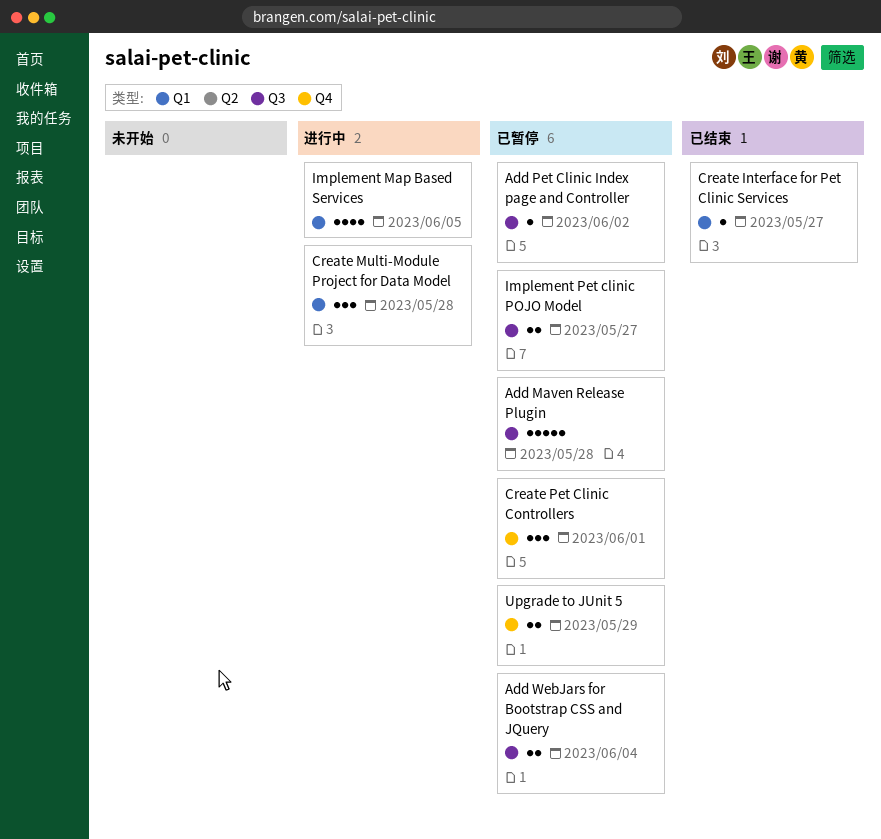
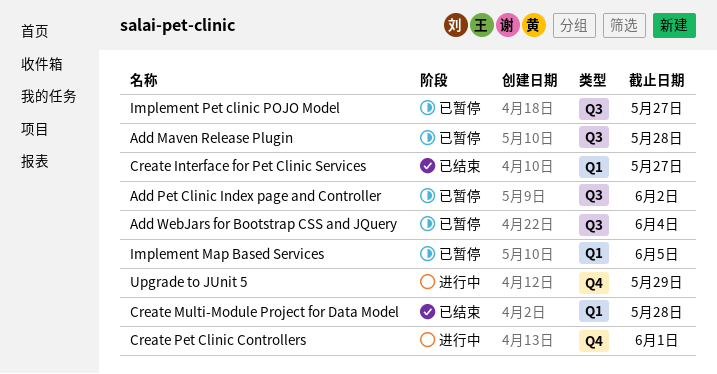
Create Multi-Module Project for Data Model, status: 进行中 -> 已结束
Create Pet Clinic Controllers, status: 已暂停 -> 进行中
Implement Map Based Services, status: 进行中 -> 已暂停
Upgrade to JUnit 5, status: 已暂停 -> 进行中

